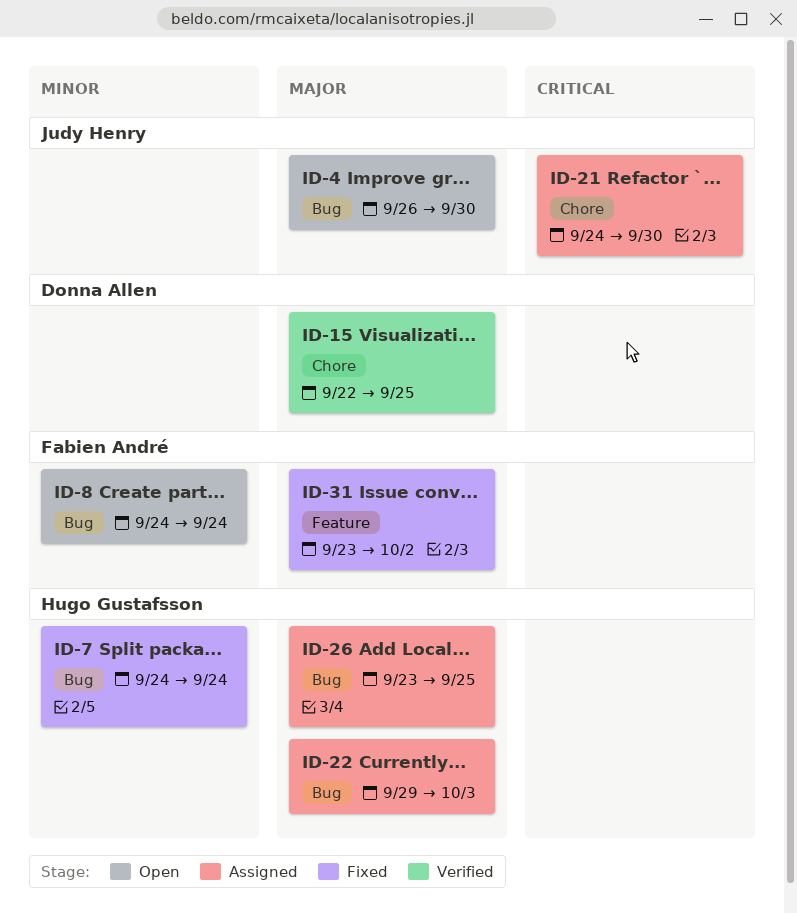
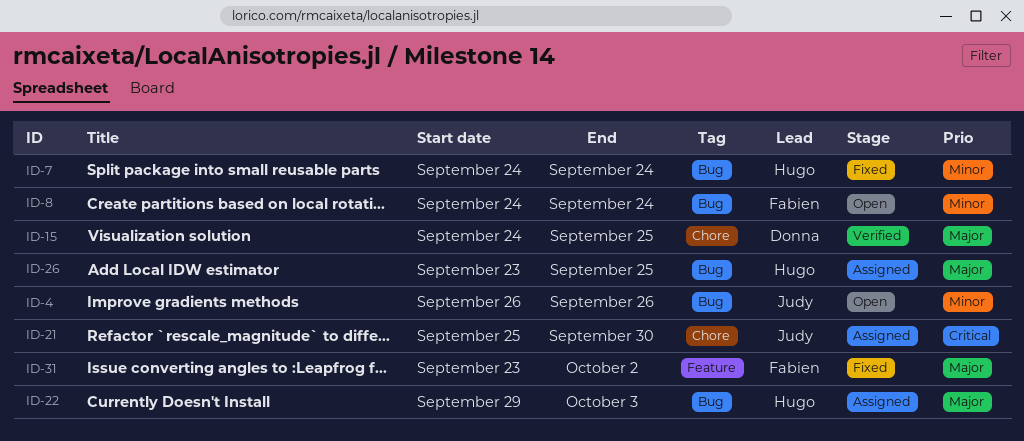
ID-4, priority: Major -> Minor
ID-4, due: Sep 30 -> Sep 26
ID-15, start: Sep 22 -> Sep 24
ID-21, start: Sep 24 -> Sep 25

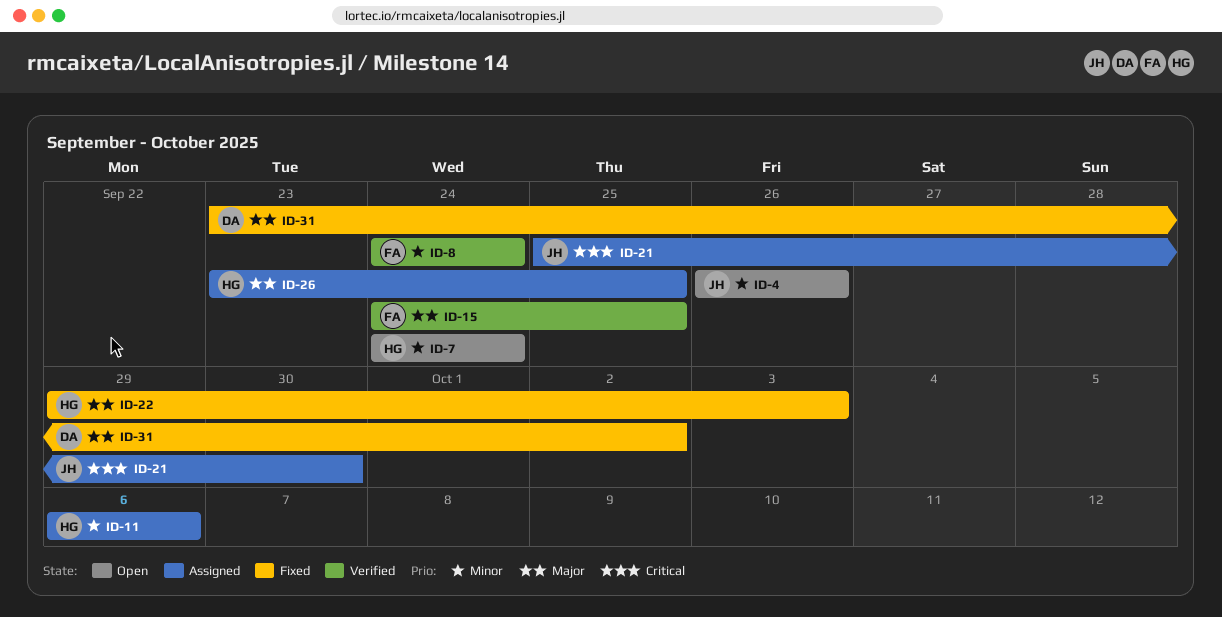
ID-7, status: Fixed -> Open
ID-8, status: Open -> Verified
ID-11: none -> present
ID-15, owner: Donna -> Fabien
ID-22, status: Assigned -> Fixed
ID-31, owner: Fabien -> Donna

